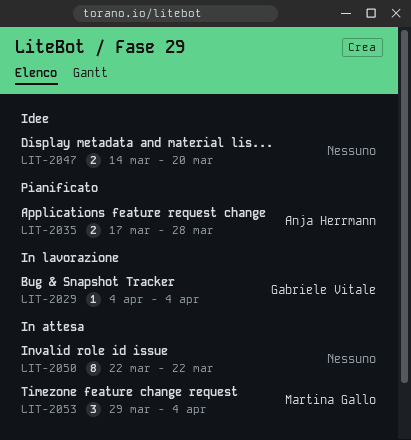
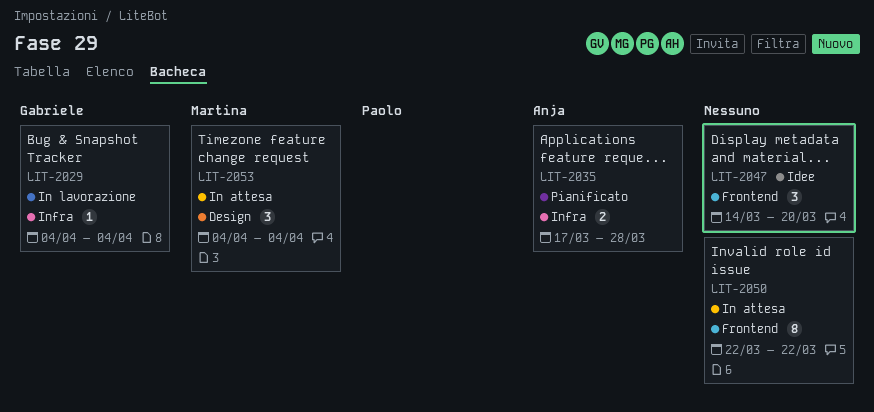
LIT-2047, estimate: 2 -> 3
LIT-2053, start: Mar 29 -> Apr 4

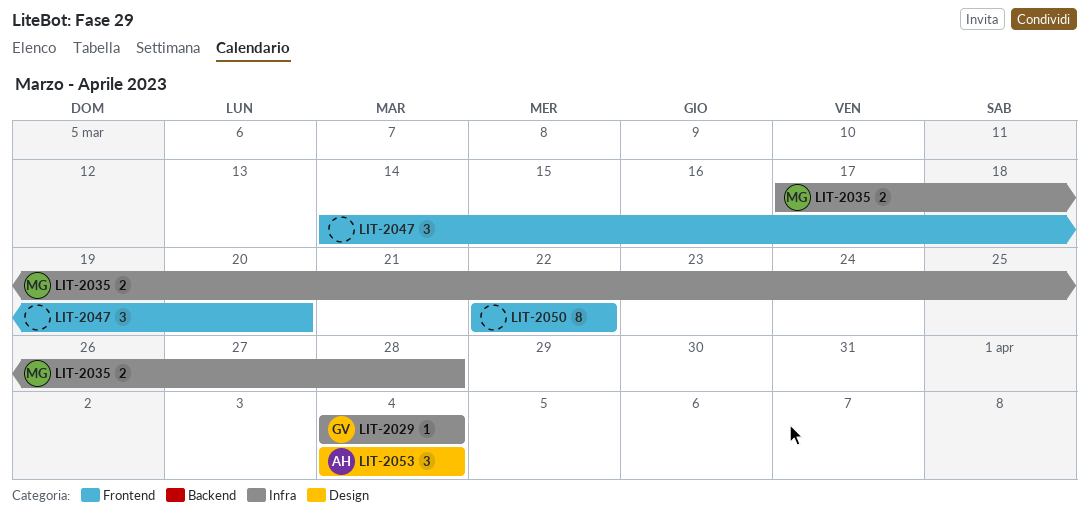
LIT-2035, owner: Anja -> Martina
LIT-2053, owner: Martina -> Anja

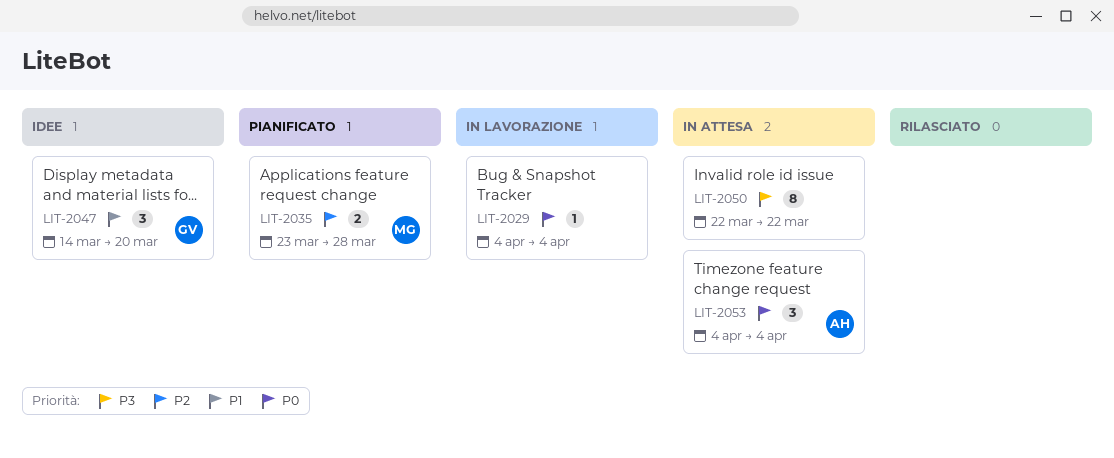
LIT-2029, owner: GV -> none
LIT-2035, start: Mar 17 -> Mar 23
LIT-2047, owner: none -> GV

